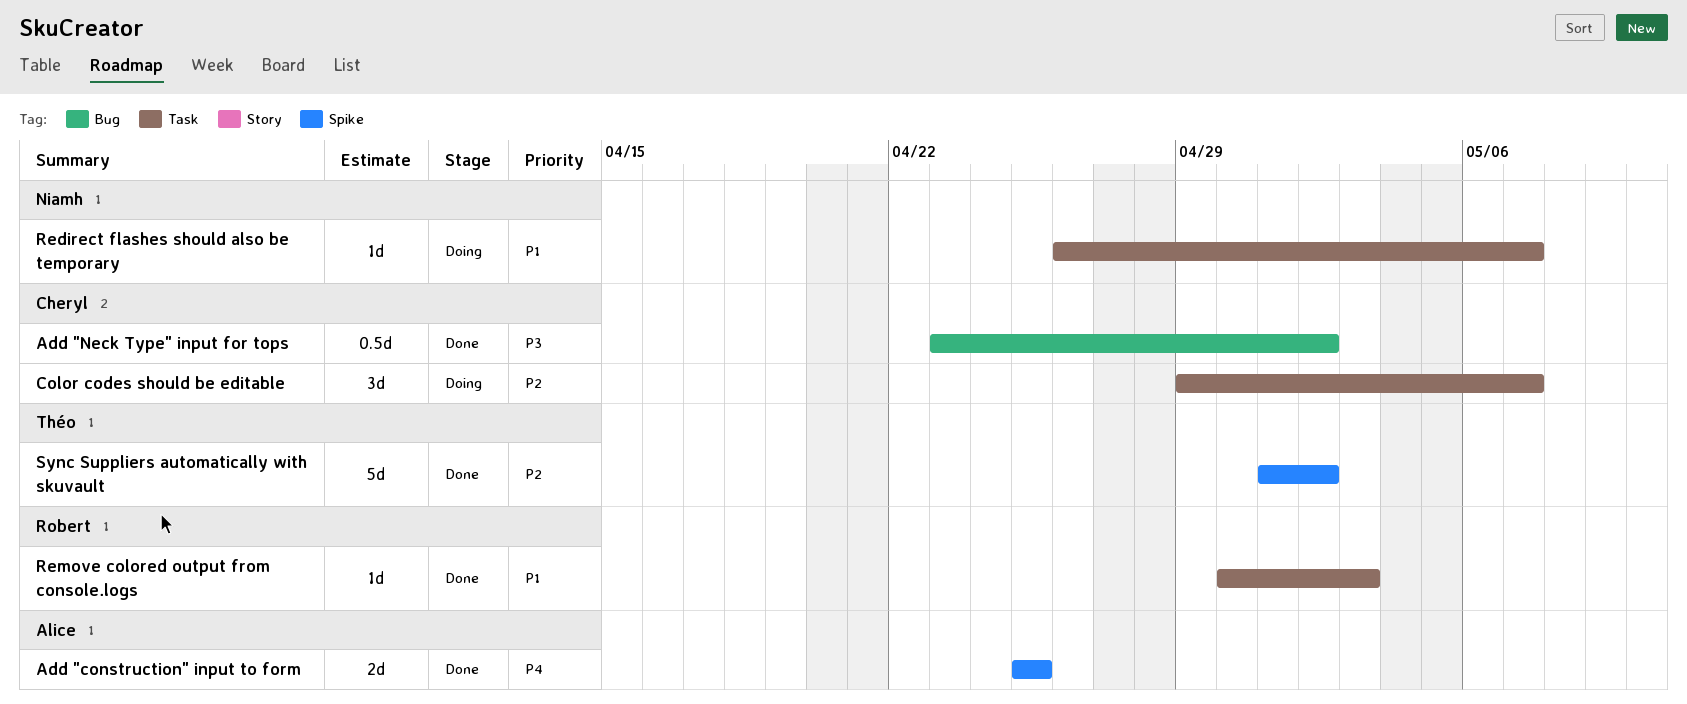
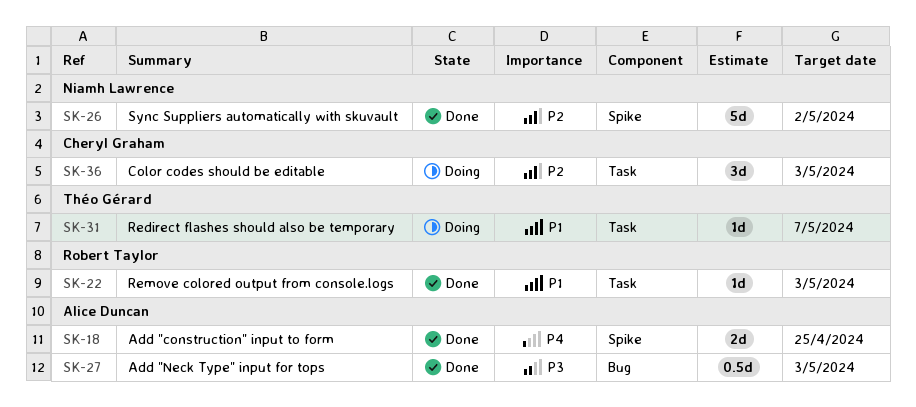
Add "Neck Type" input for tops, owner: Cheryl Graham -> Alice Duncan
Add "Neck Type" input for tops, due: May 2 -> May 3
Color codes should be editable, due: May 7 -> May 3
Redirect flashes should also be temporary, owner: Niamh Lawrence -> Théo Gérard
Sync Suppliers automatically with skuvault, owner: Théo Gérard -> Niamh Lawrence

